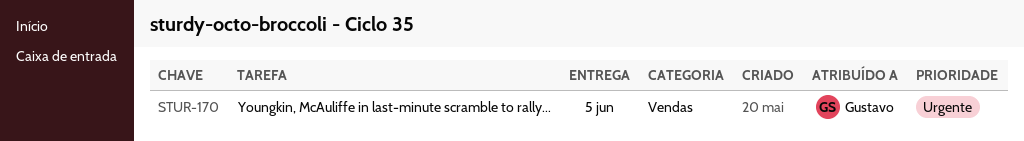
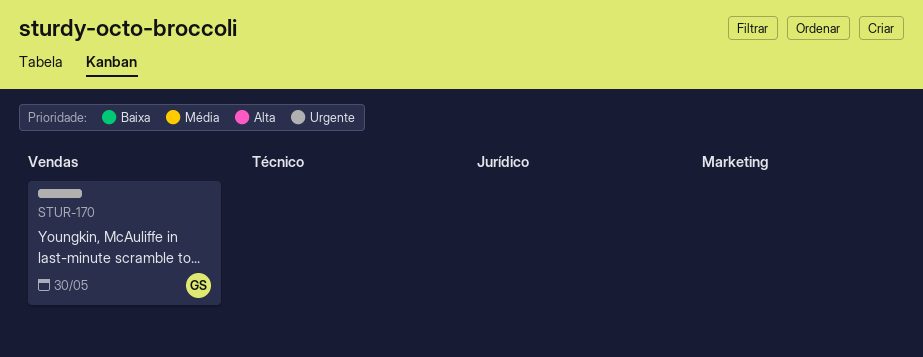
STUR-170, due: Jun 5 -> May 30

